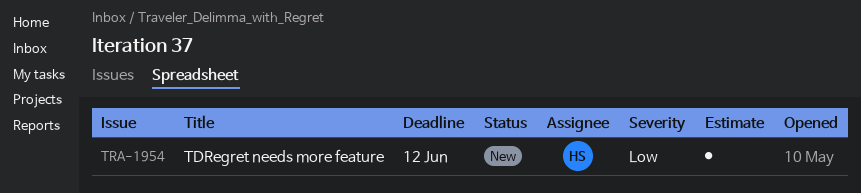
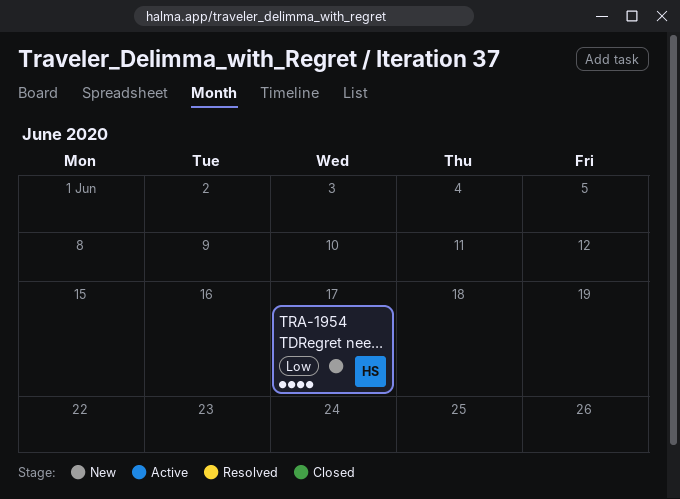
TRA-1954, estimate: 1 -> 4
TRA-1954, due: Jun 12 -> Jun 17

